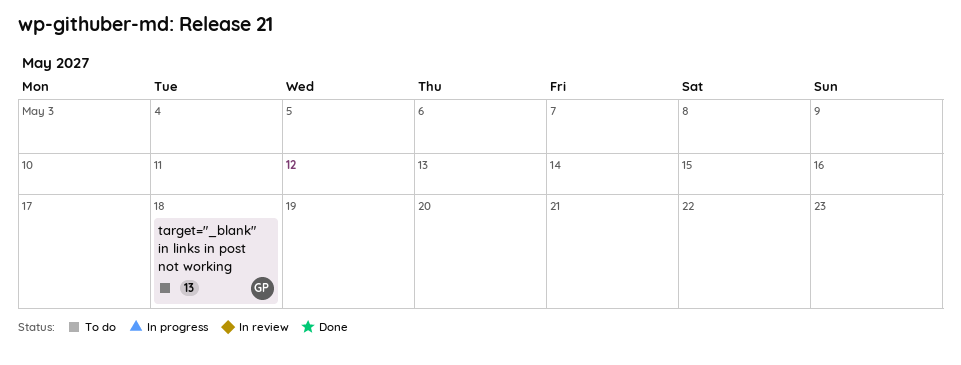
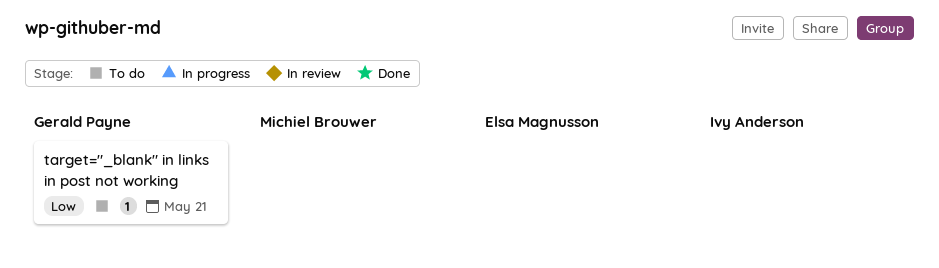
target="_blank" in links in post not working, estimate: 13 -> 1
target="_blank" in links in post not working, due: May 18 -> May 21

